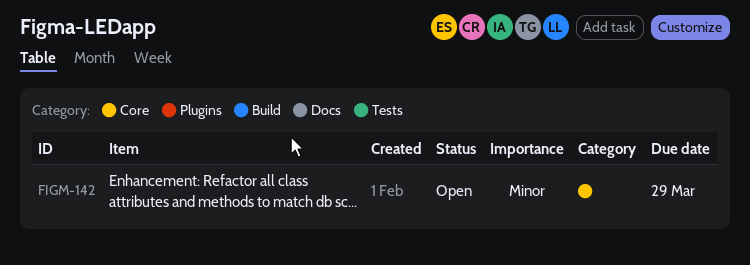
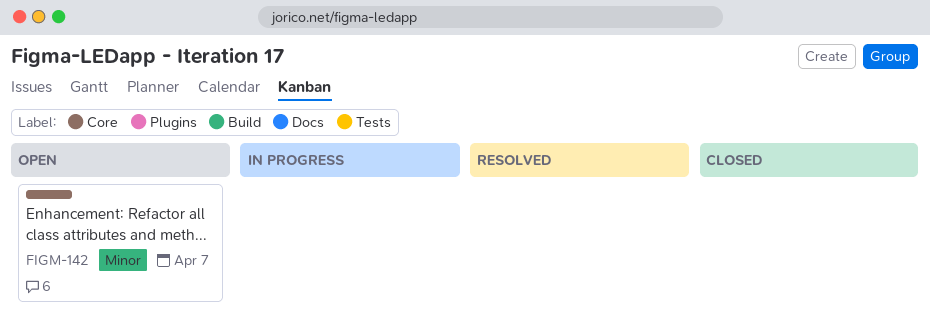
FIGM-142, due: Mar 29 -> Apr 7

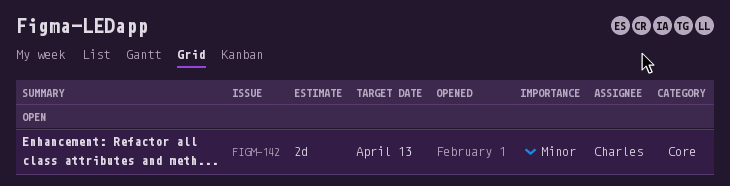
FIGM-142, due: Apr 7 -> Apr 13

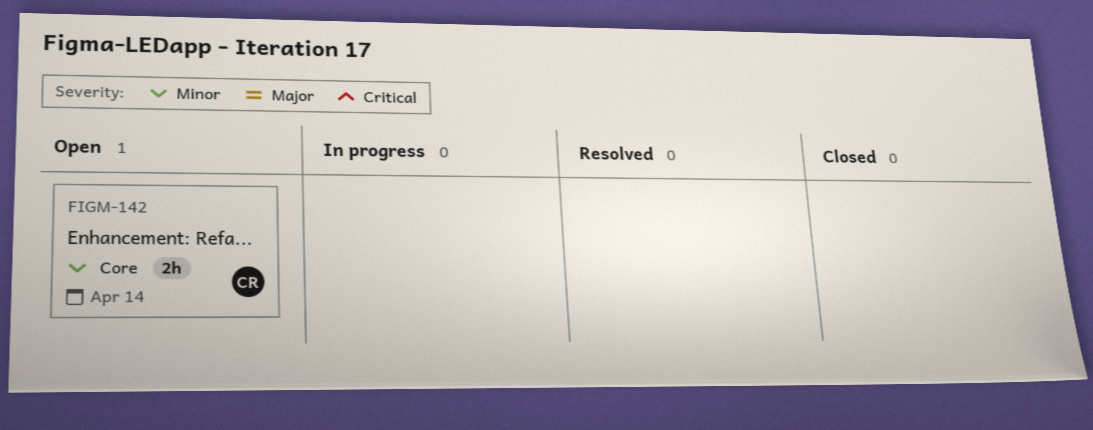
FIGM-142, estimate: 2d -> 2h
FIGM-142, due: Apr 13 -> Apr 14

